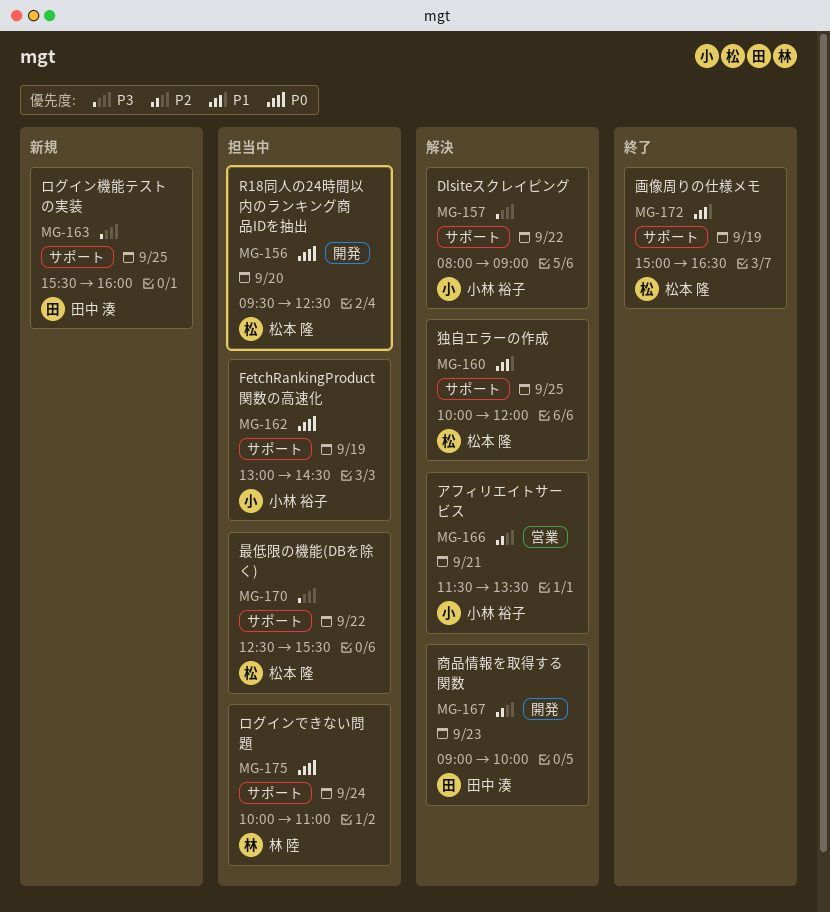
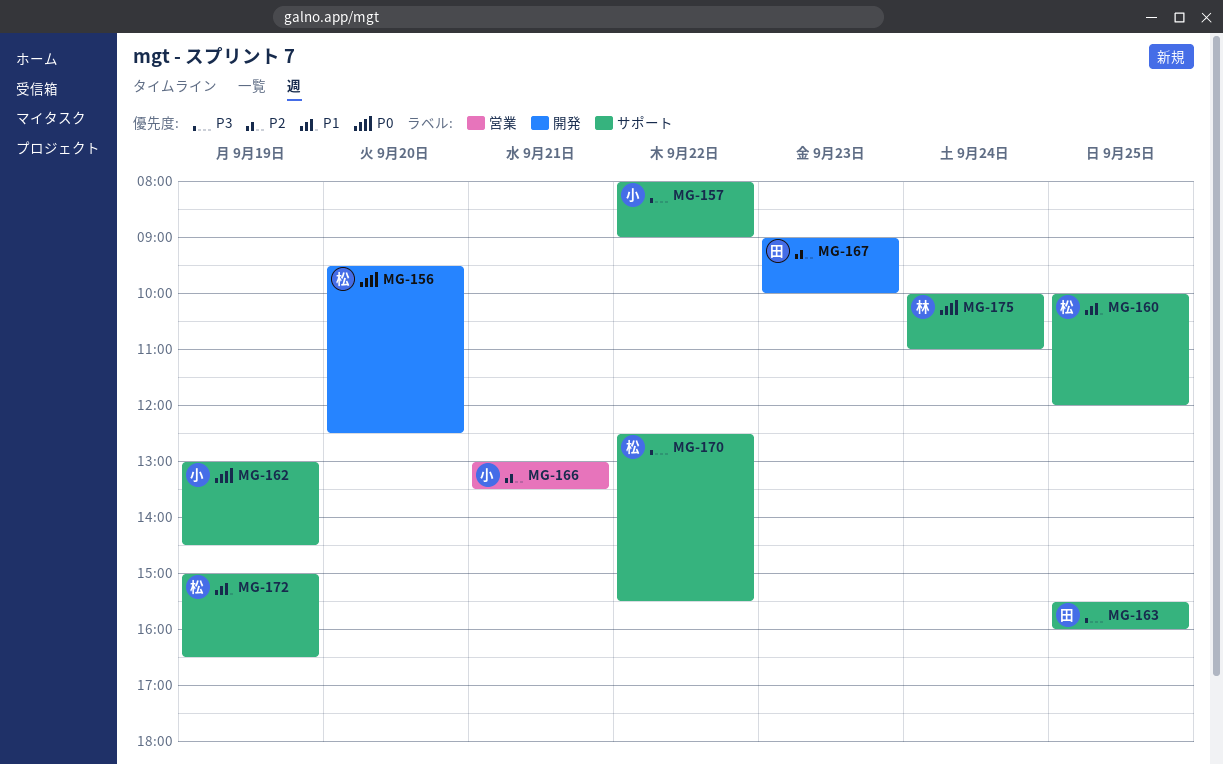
MG-166, begins: 11:30 -> 13:00

